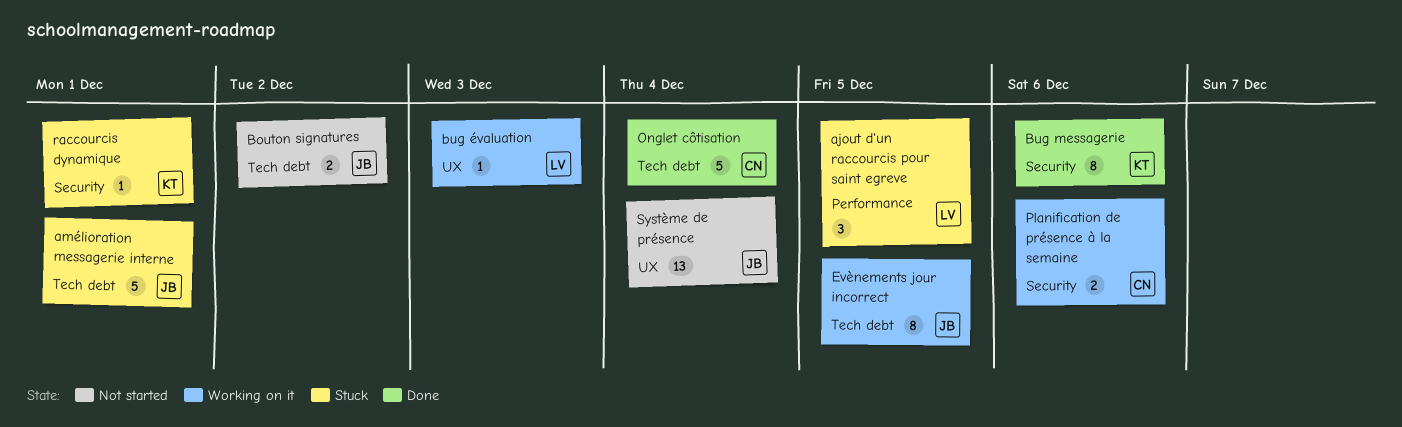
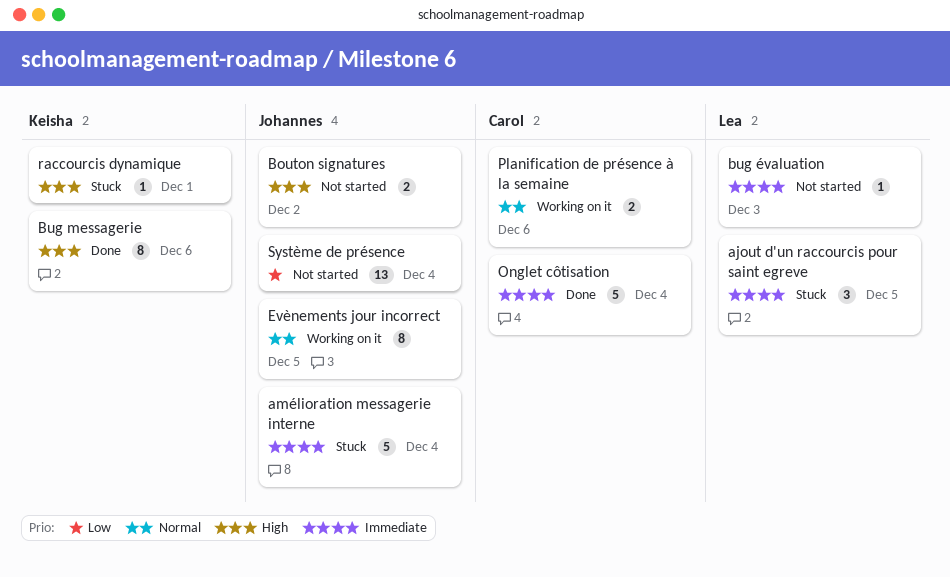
amélioration messagerie interne, due: Dec 1 -> Dec 4
bug évaluation, status: Working on it -> Not started

